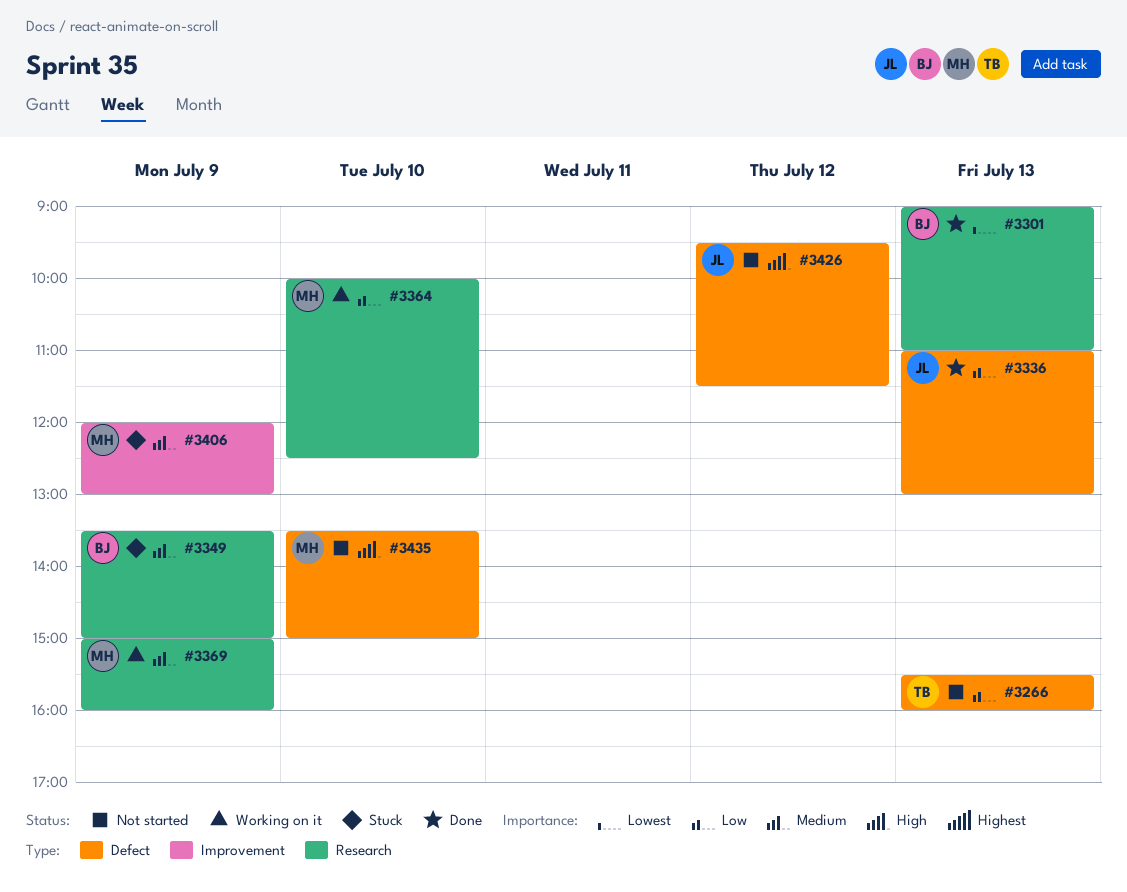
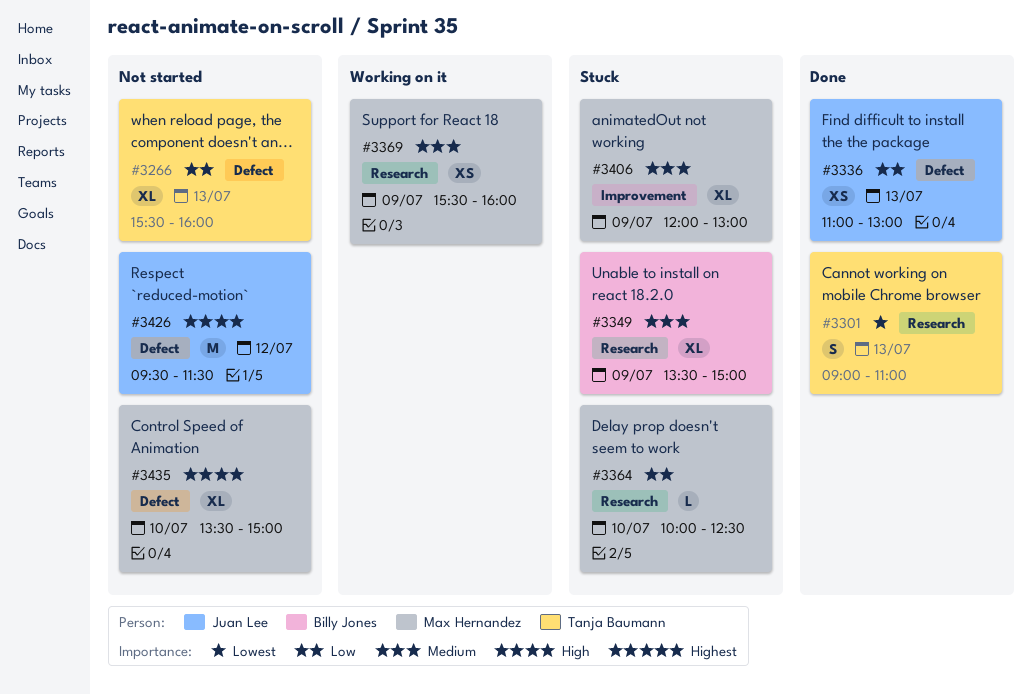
#3301, owner: Billy Jones -> Tanja Baumann
#3364, status: Working on it -> Stuck
#3369, begins: 15:00 -> 15:30

